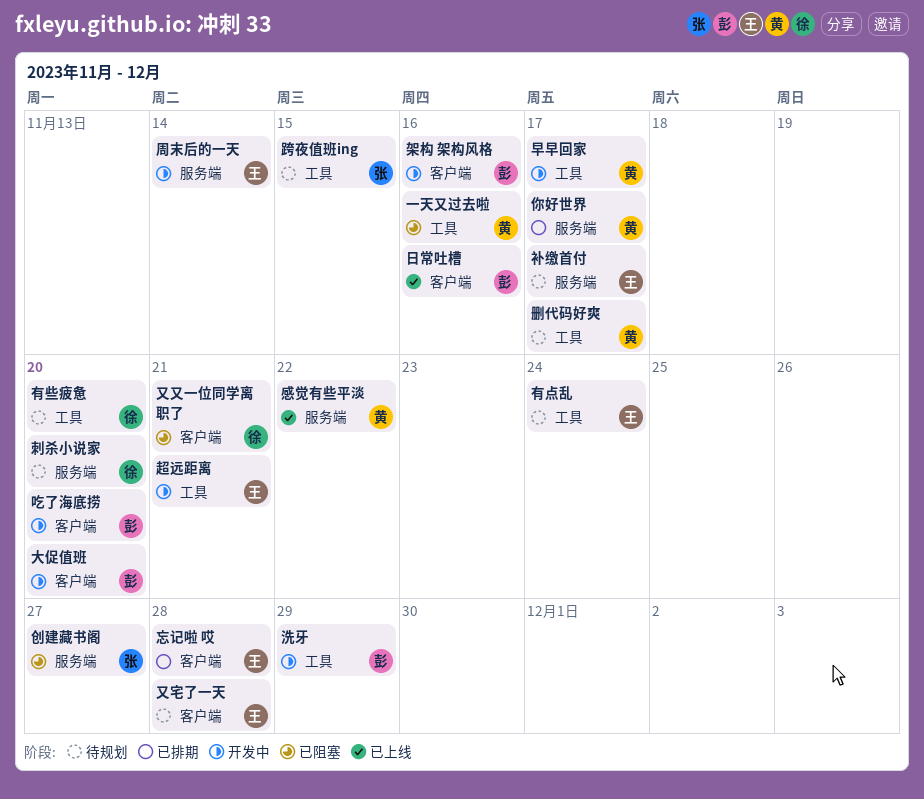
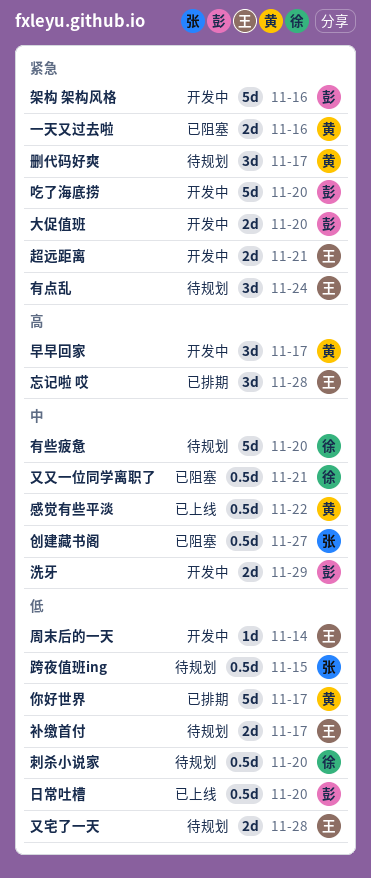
日常吐槽, due: Nov 16 -> Nov 20

